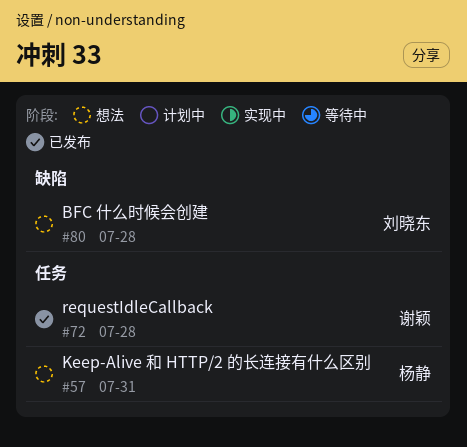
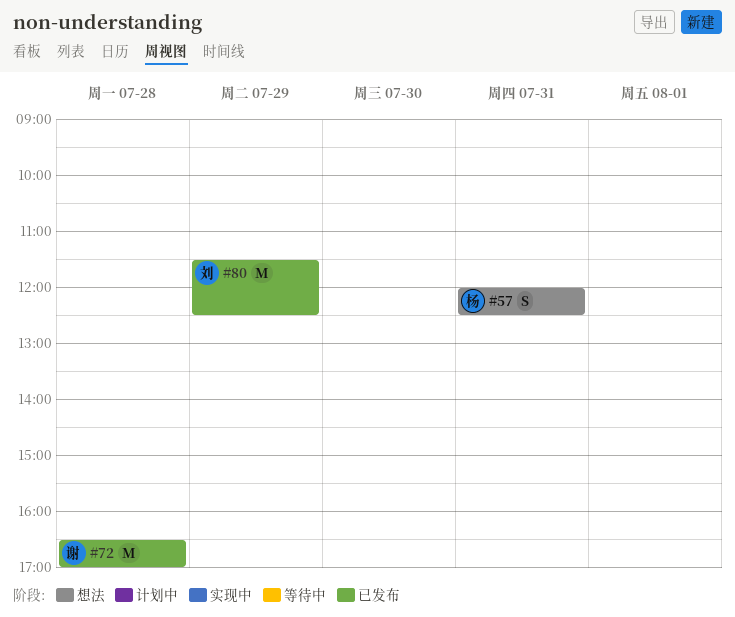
#80, status: 想法 -> 已发布
#80, day: Jul 28 -> Jul 29

